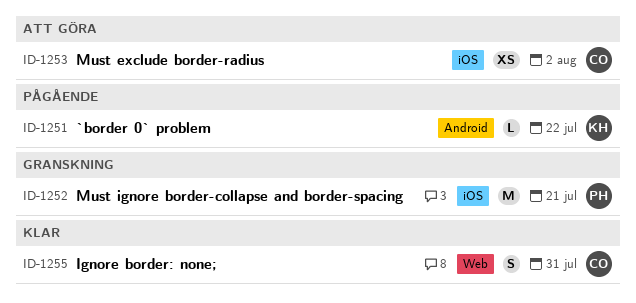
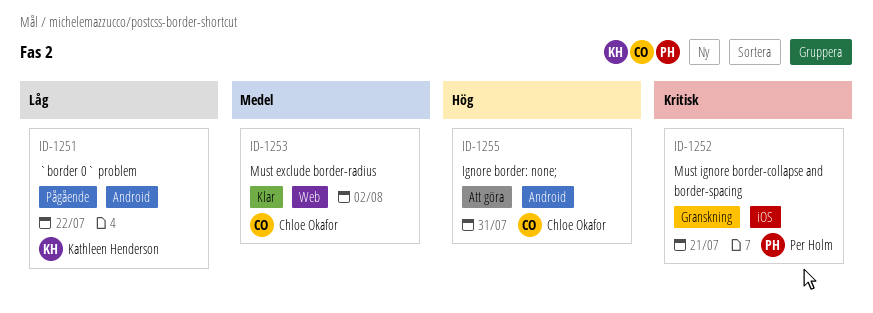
ID-1253, status: Att göra -> Klar
ID-1253, label: iOS -> Web
ID-1255, status: Klar -> Att göra
ID-1255, label: Web -> Android

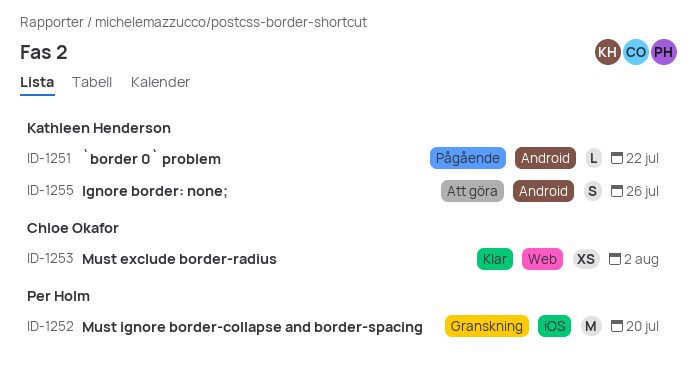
ID-1252, due: Jul 21 -> Jul 20
ID-1255, owner: Chloe Okafor -> Kathleen Henderson
ID-1255, due: Jul 31 -> Jul 26

